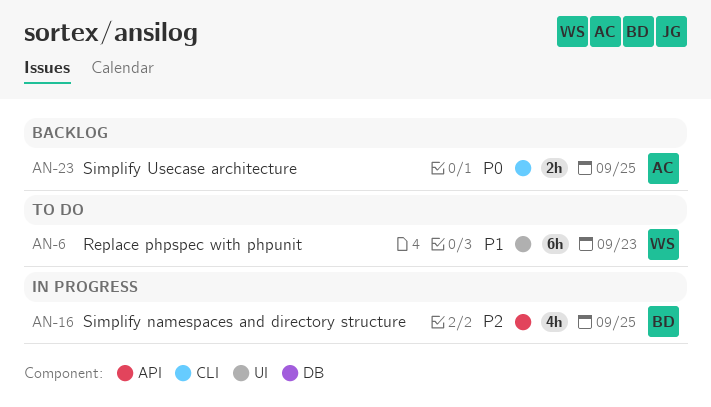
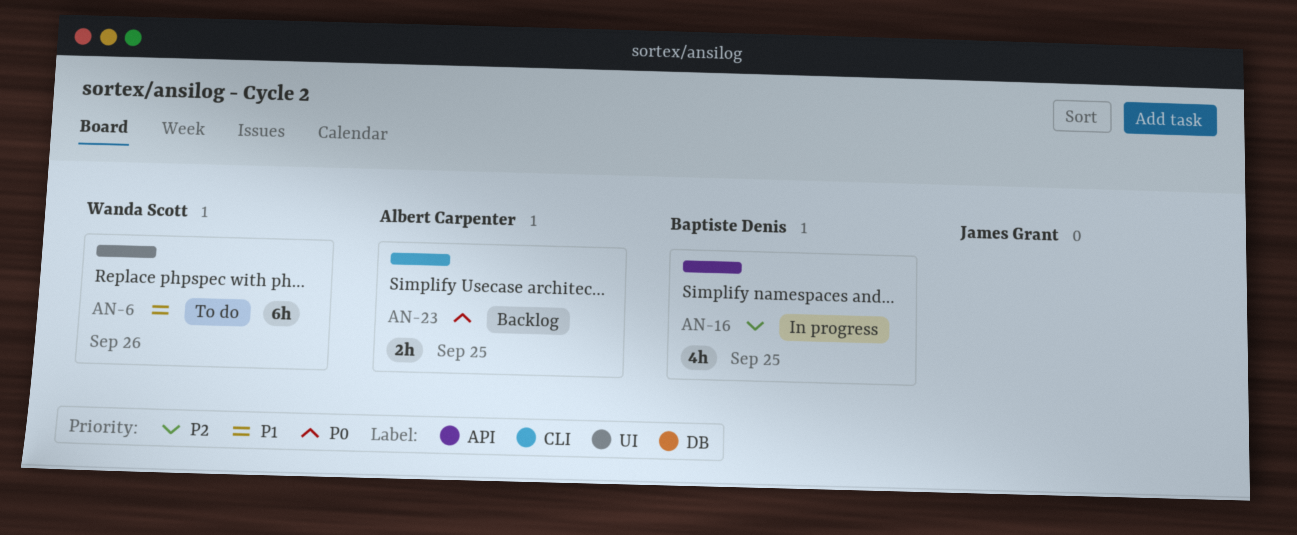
AN-6, due: Sep 23 -> Sep 26

